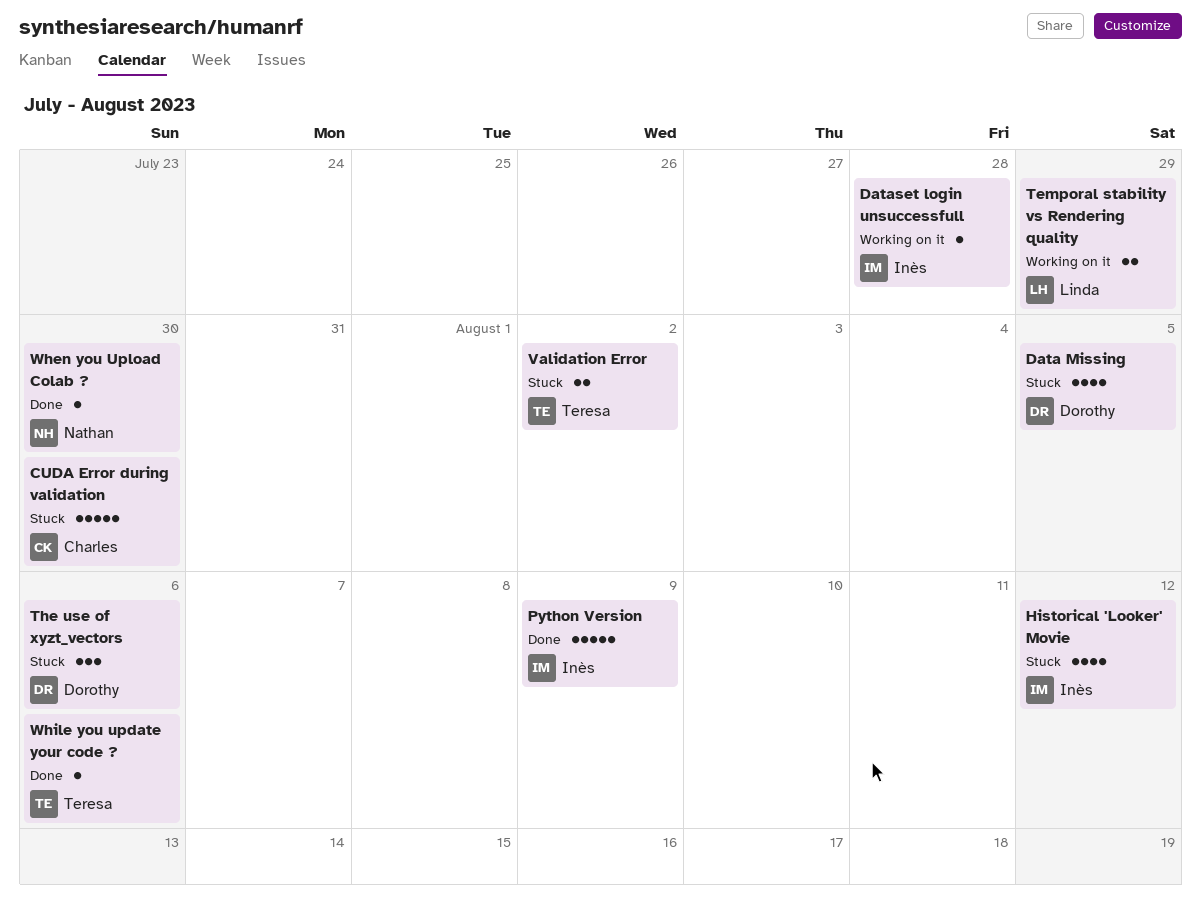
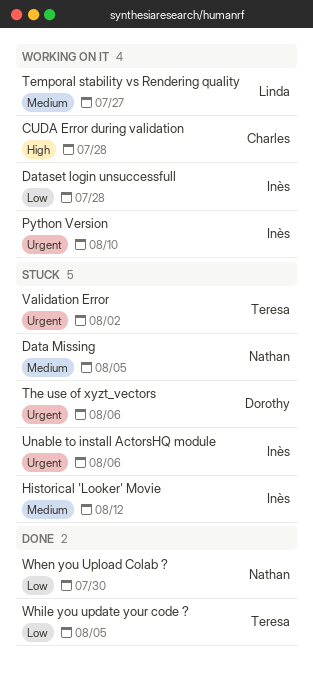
CUDA Error during validation, status: Stuck -> Working on it
CUDA Error during validation, due: Jul 30 -> Jul 28
Data Missing, owner: Dorothy -> Nathan
Python Version, status: Done -> Working on it
Python Version, due: Aug 9 -> Aug 10
Temporal stability vs Rendering quality, due: Jul 29 -> Jul 27
Unable to install ActorsHQ module: none -> present
While you update your code ?, due: Aug 6 -> Aug 5

